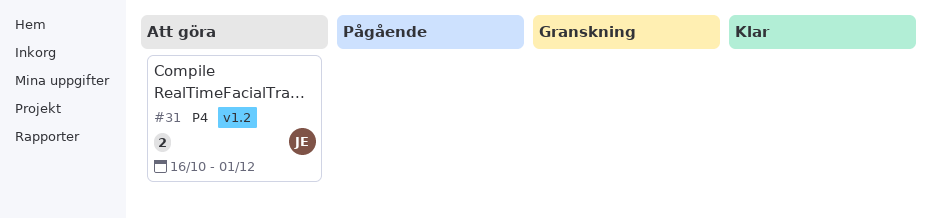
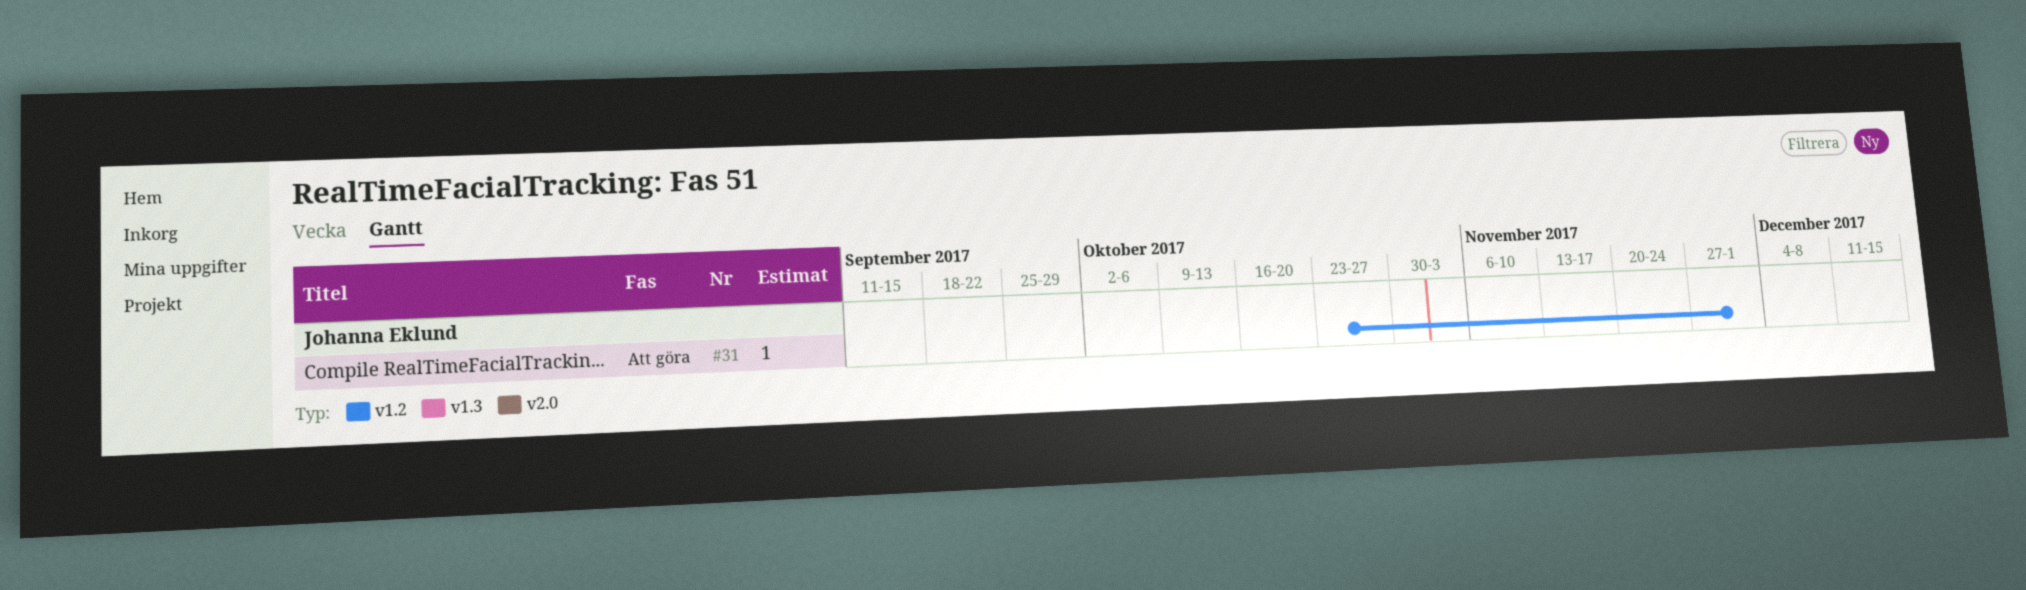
#31, estimate: 2 -> 1
#31, start: Oct 16 -> Oct 23

